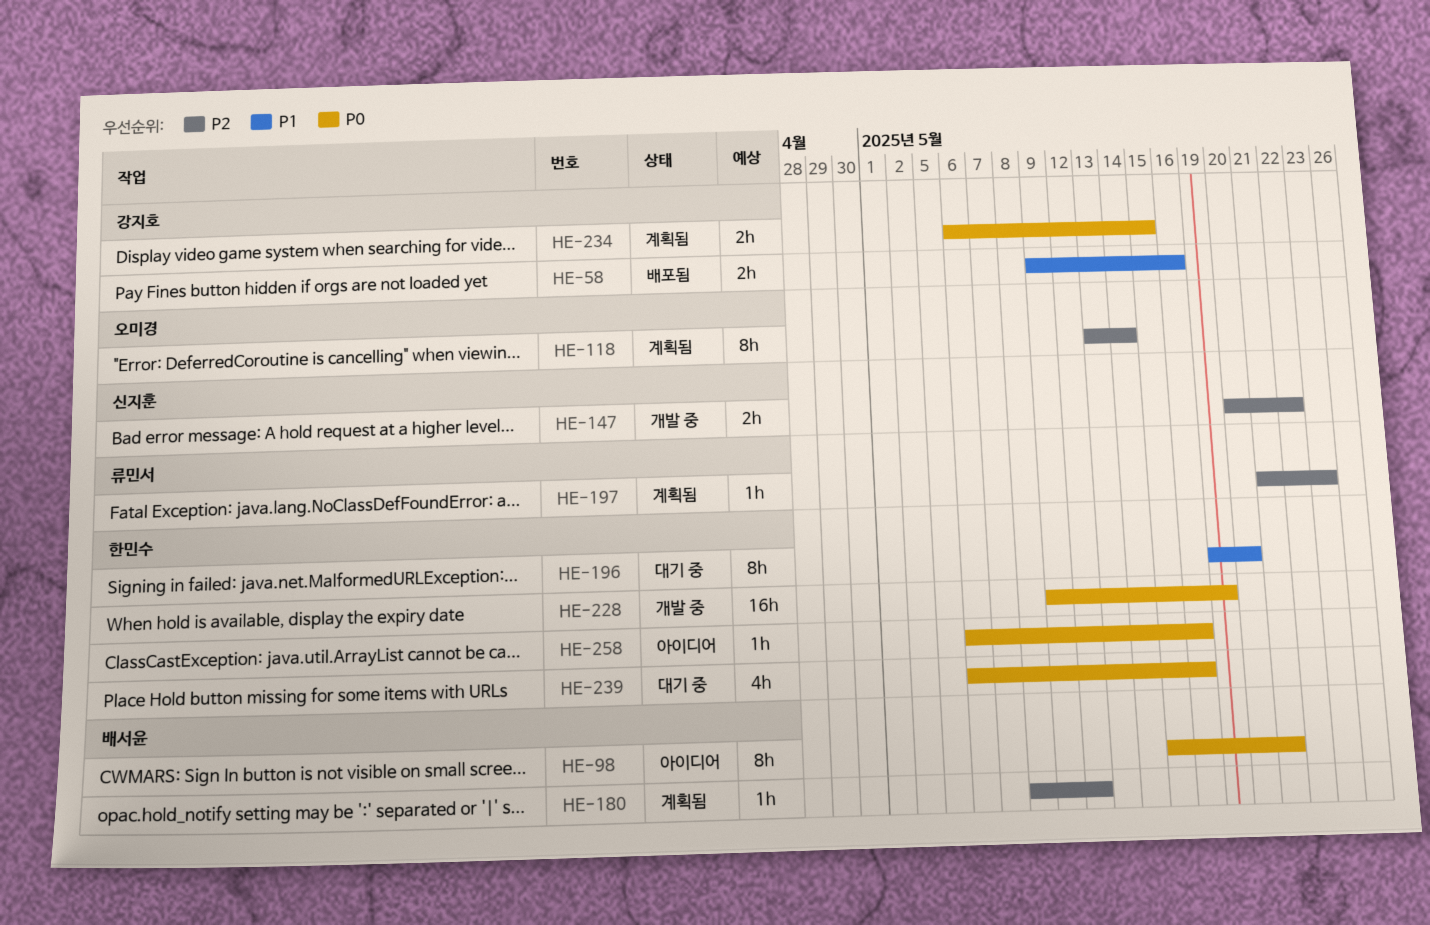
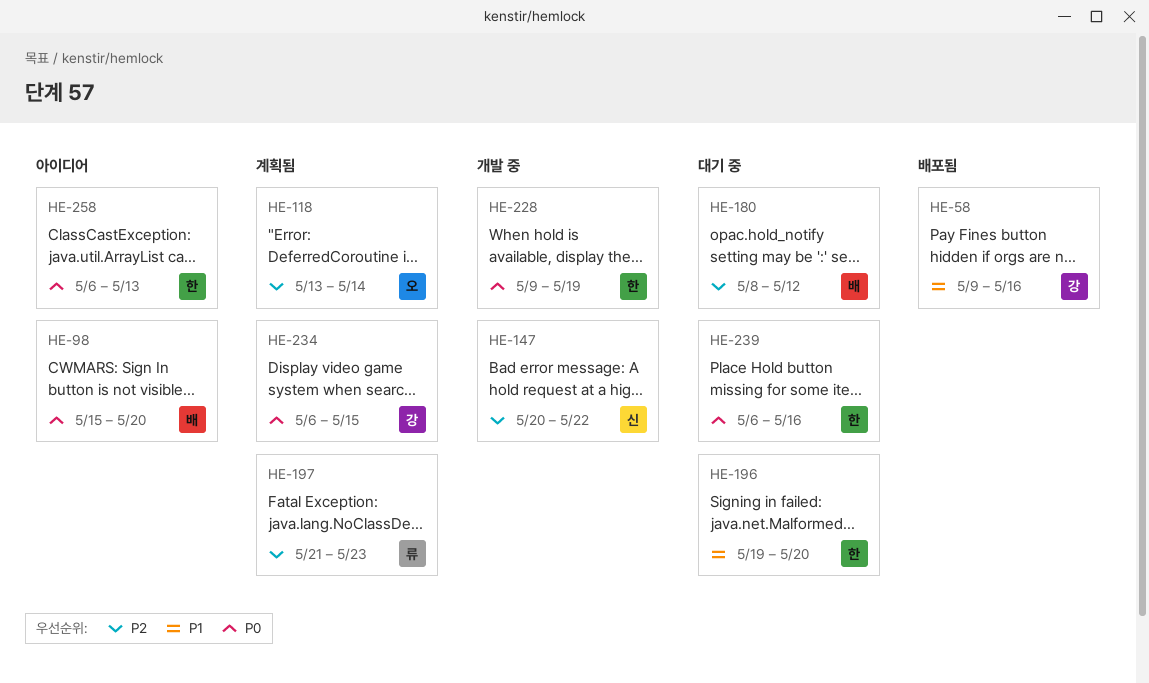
HE-98, due: May 21 -> May 20
HE-180, status: 계획됨 -> 대기 중
HE-258, due: May 16 -> May 13

